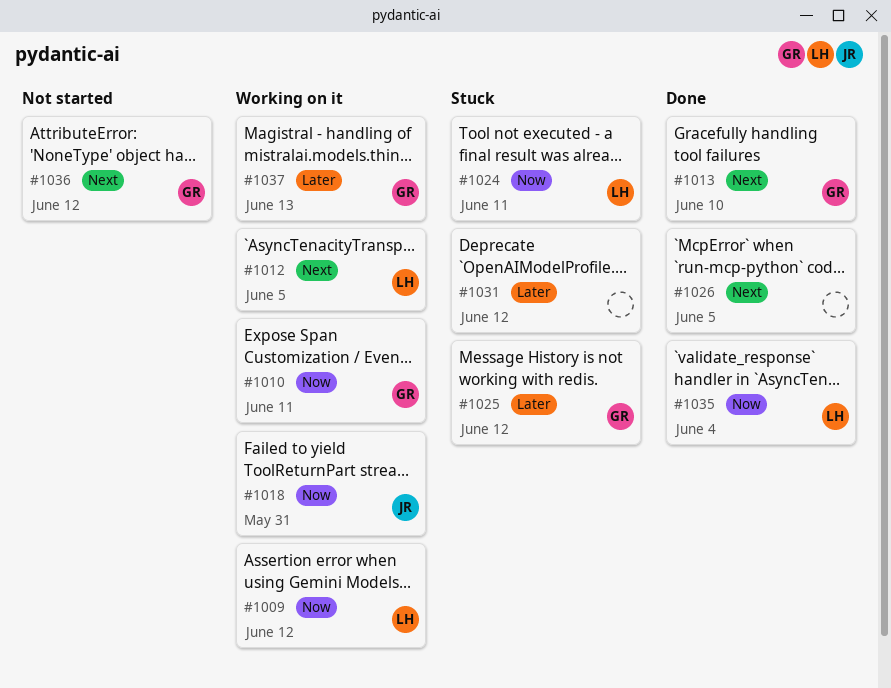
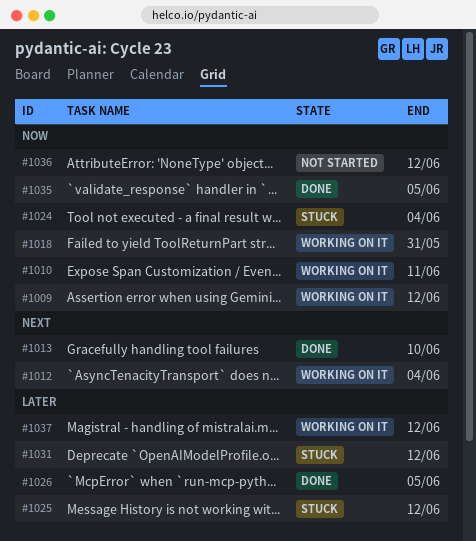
#1012, due: Jun 5 -> Jun 4
#1024, due: Jun 11 -> Jun 4
#1026, priority: Next -> Later
#1035, due: Jun 4 -> Jun 5
#1036, priority: Next -> Now
#1037, due: Jun 13 -> Jun 12

